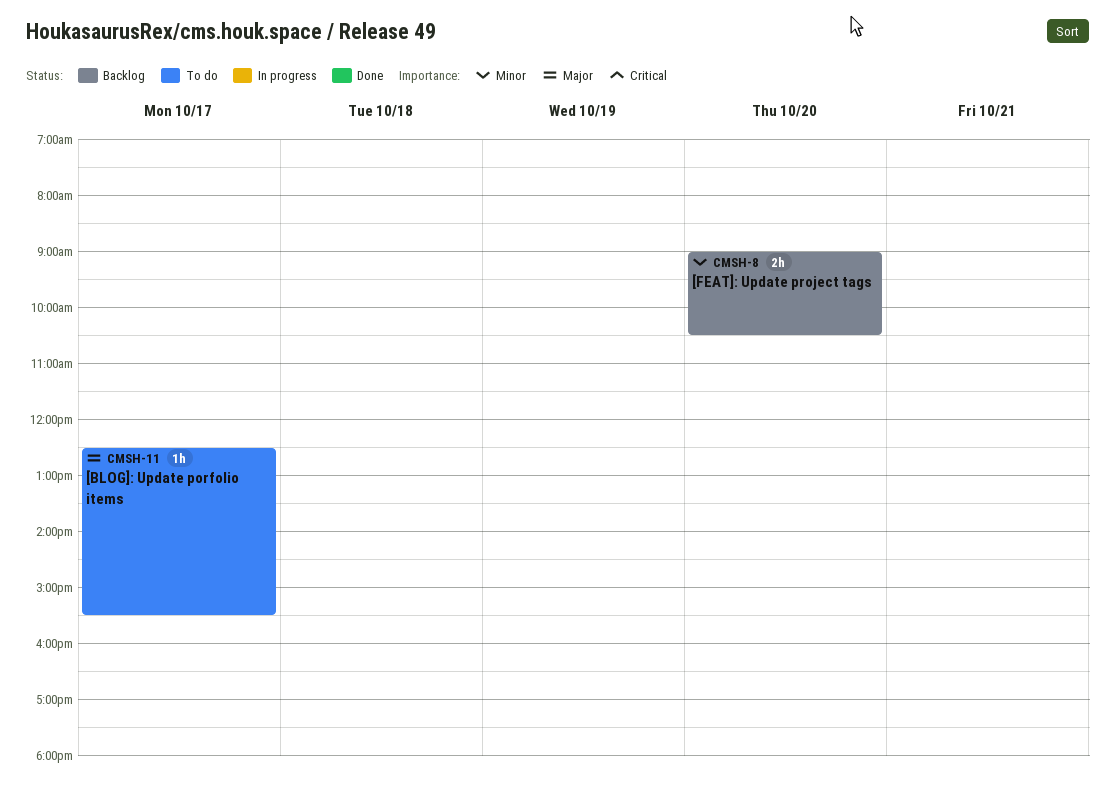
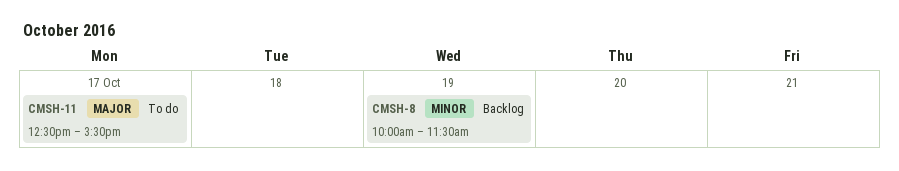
CMSH-8, day: Oct 20 -> Oct 19
CMSH-8, begins: 09:00 -> 10:00
CMSH-8, ends: 10:30 -> 11:30

